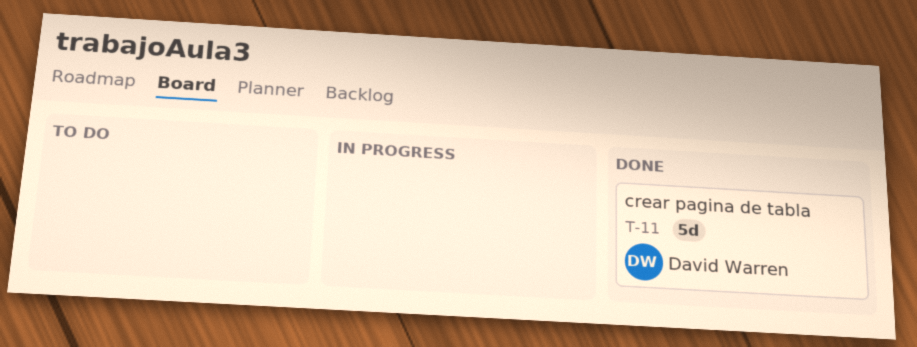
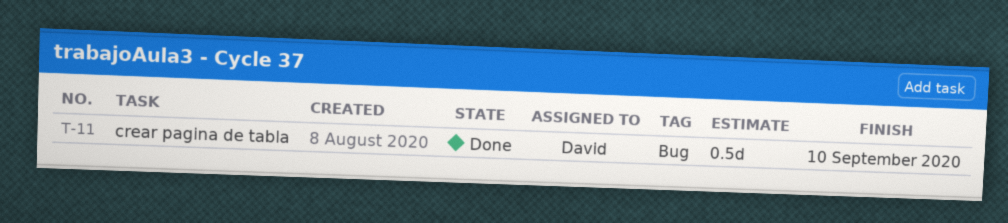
T-11, estimate: 5d -> 0.5d

